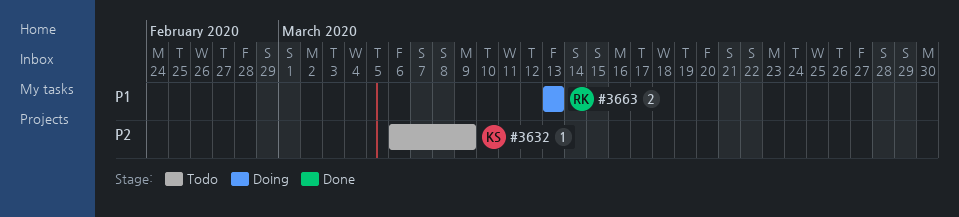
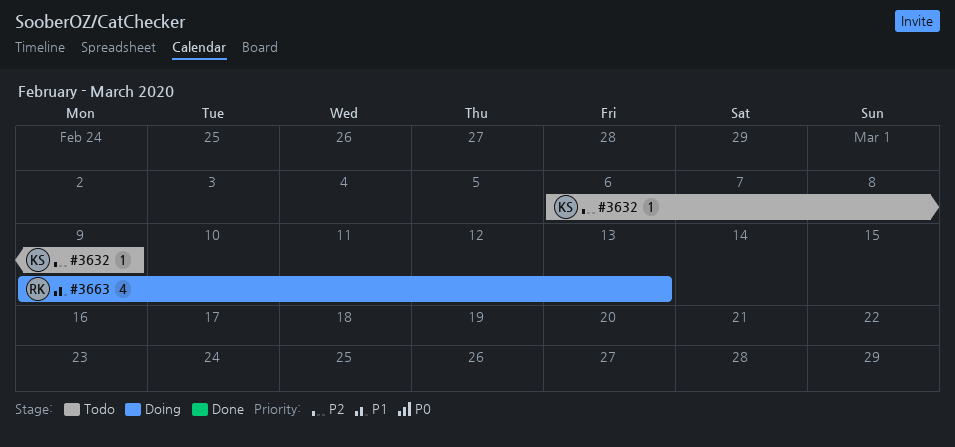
#3663, estimate: 2 -> 4
#3663, start: Mar 13 -> Mar 9

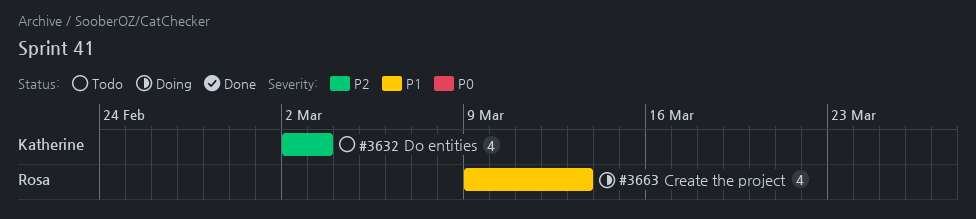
#3632, estimate: 1 -> 4
#3632, start: Mar 6 -> Mar 2
#3632, due: Mar 9 -> Mar 3

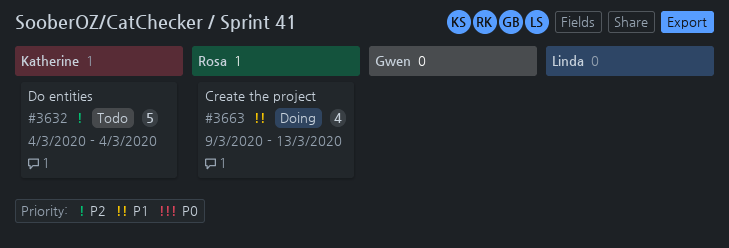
#3632, estimate: 4 -> 5
#3632, start: Mar 2 -> Mar 4
#3632, due: Mar 3 -> Mar 4

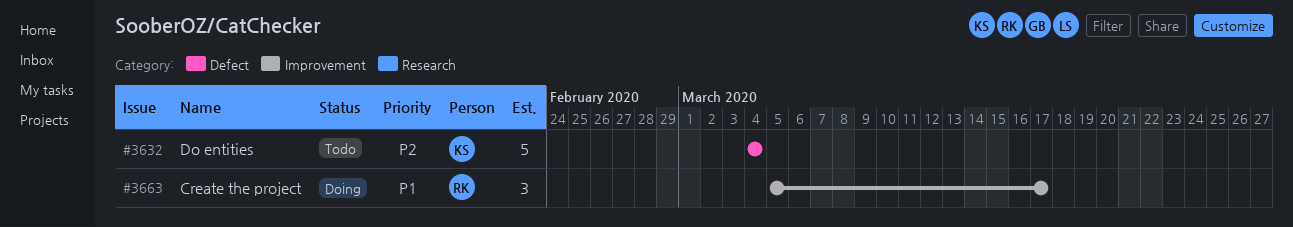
#3663, estimate: 4 -> 3
#3663, start: Mar 9 -> Mar 5
#3663, due: Mar 13 -> Mar 17

